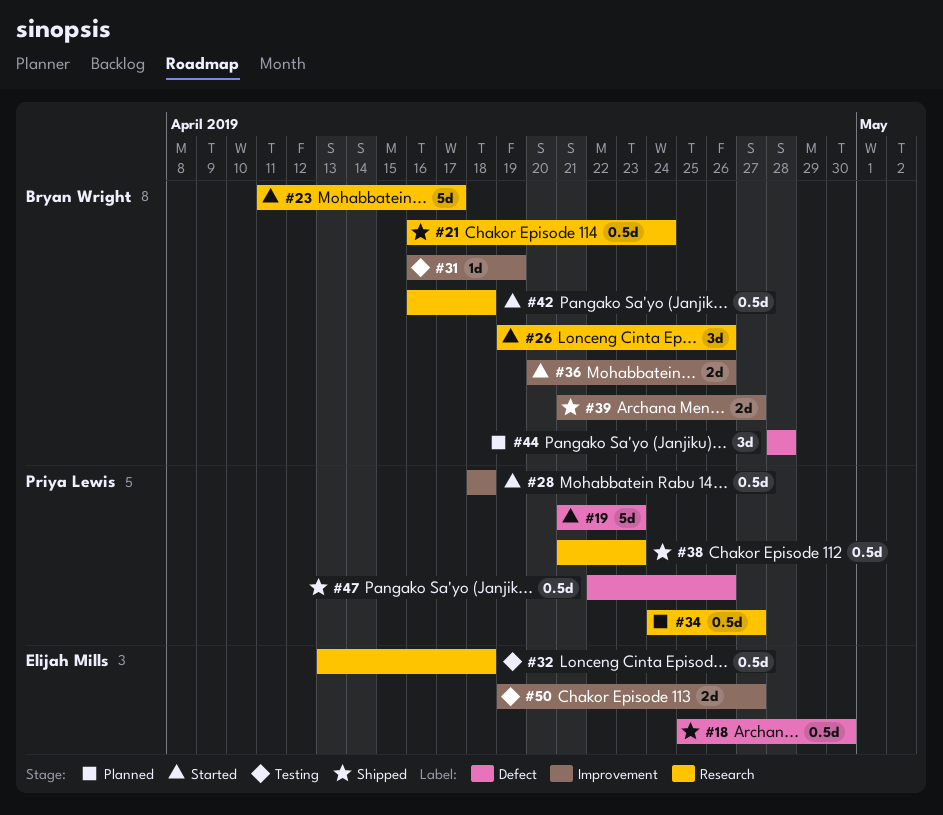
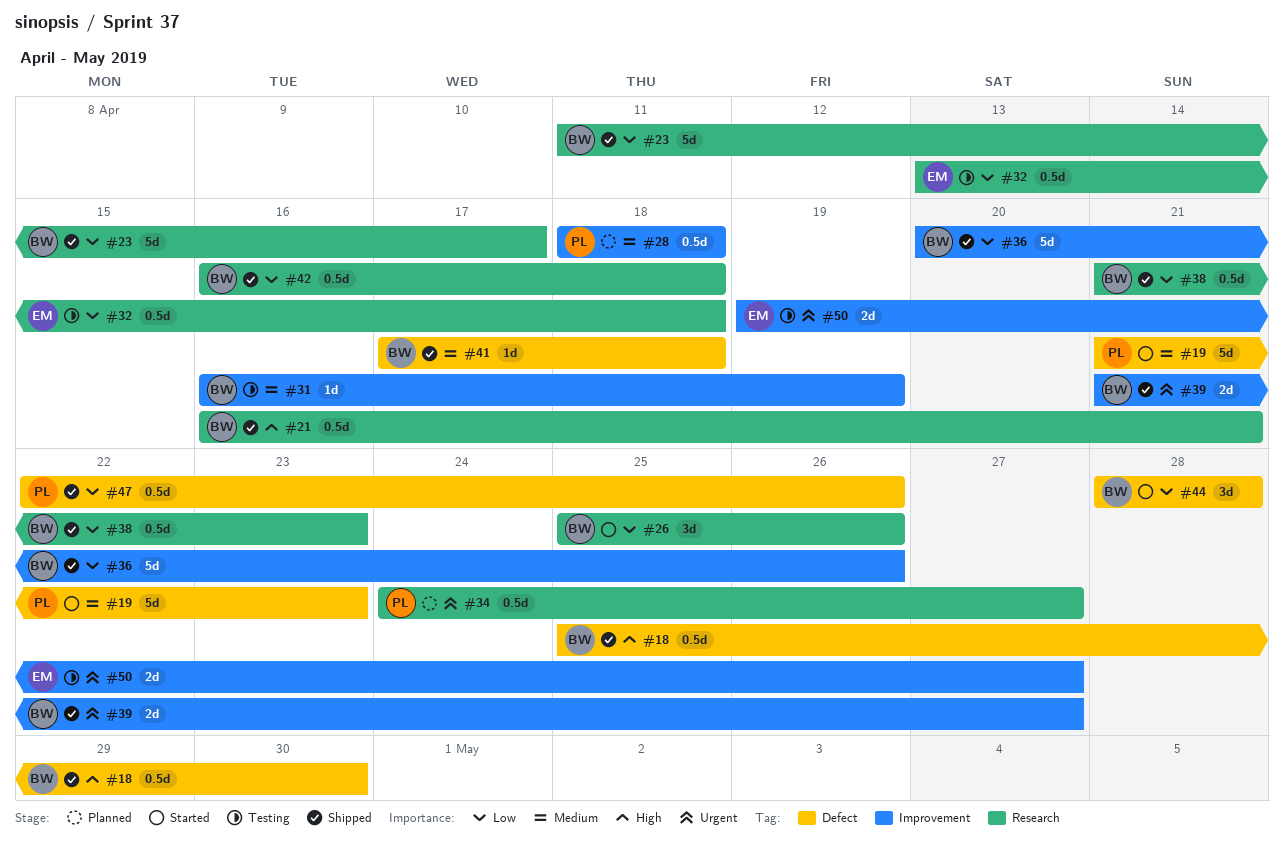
#18, owner: Elijah Mills -> Bryan Wright
#21, due: Apr 24 -> Apr 21
#23, status: Started -> Shipped
#26, start: Apr 19 -> Apr 25
#28, status: Started -> Planned
#36, status: Started -> Shipped
#36, estimate: 2d -> 5d
#38, owner: Priya Lewis -> Bryan Wright
#41: none -> present
#42, status: Started -> Shipped
#44, status: Planned -> Started

